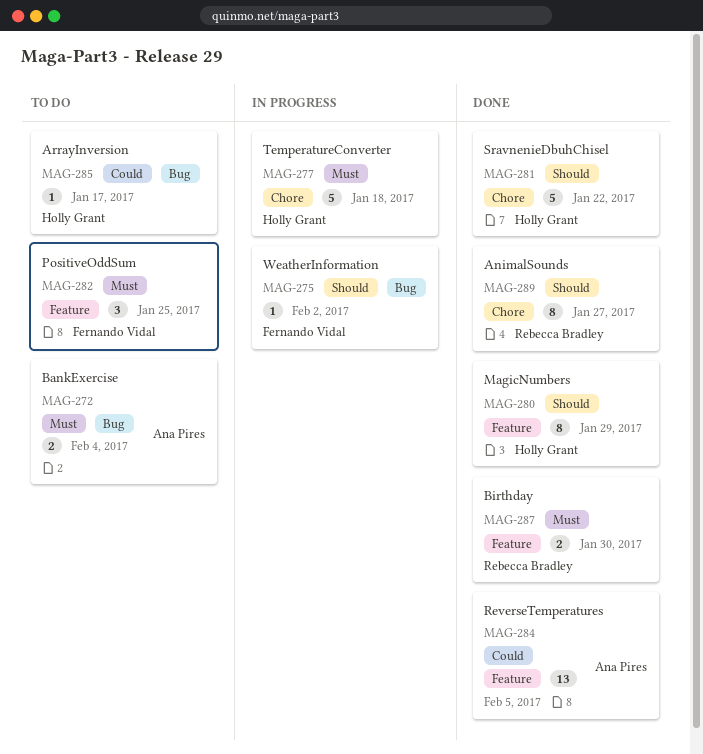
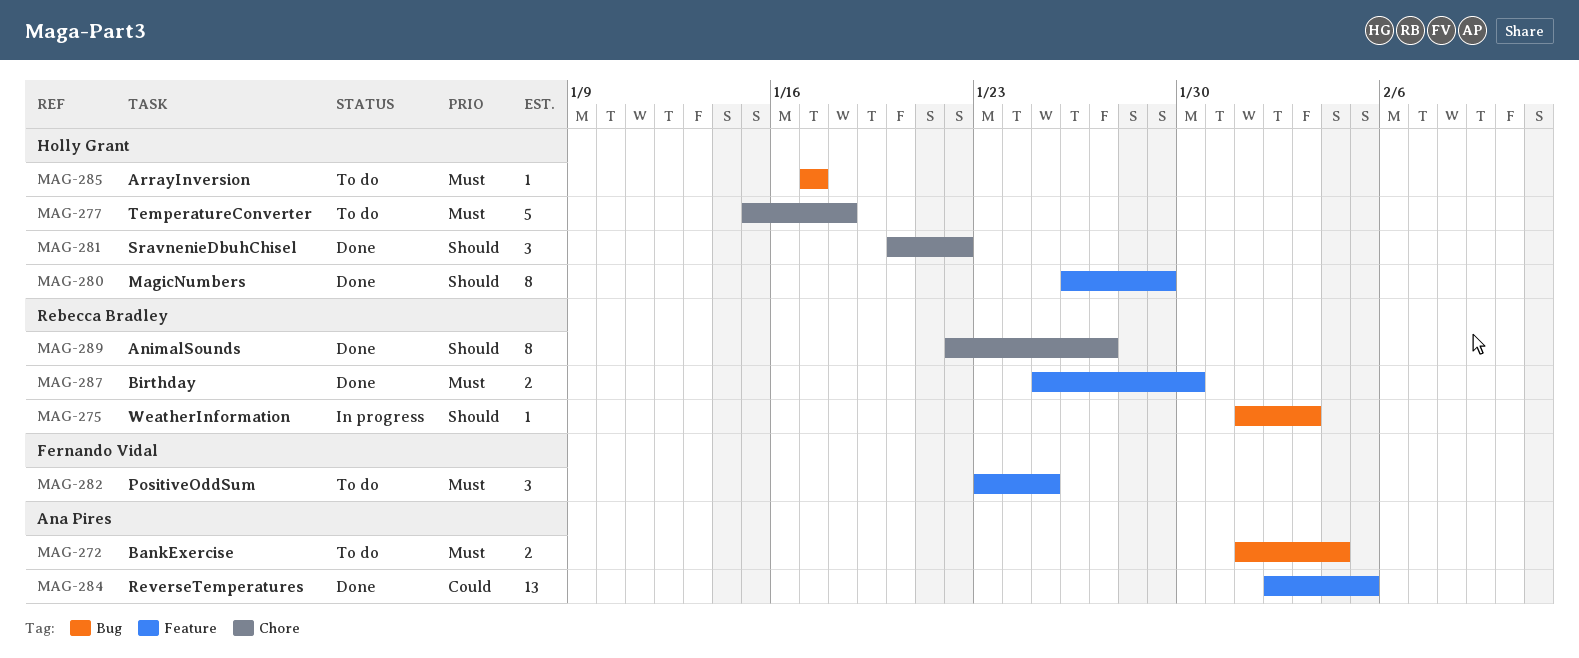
MAG-275, owner: Fernando Vidal -> Rebecca Bradley
MAG-275, due: Feb 2 -> Feb 3
MAG-277, status: In progress -> To do
MAG-281, estimate: 5 -> 3
MAG-285, priority: Could -> Must

